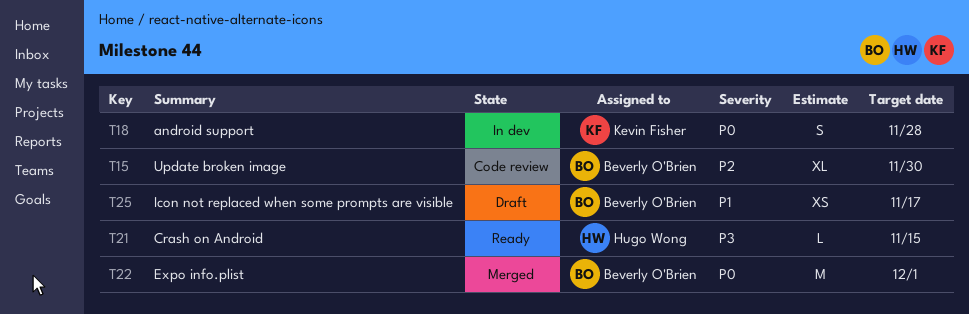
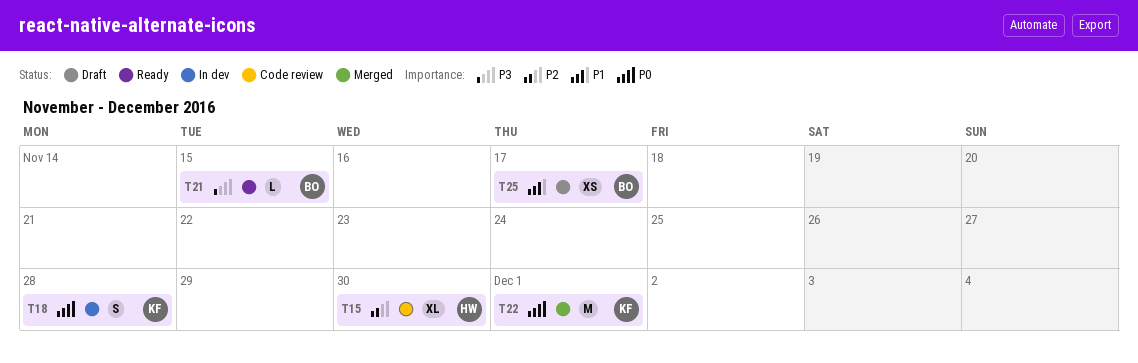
T15, owner: Beverly O'Brien -> Hugo Wong
T21, owner: Hugo Wong -> Beverly O'Brien
T22, owner: Beverly O'Brien -> Kevin Fisher

